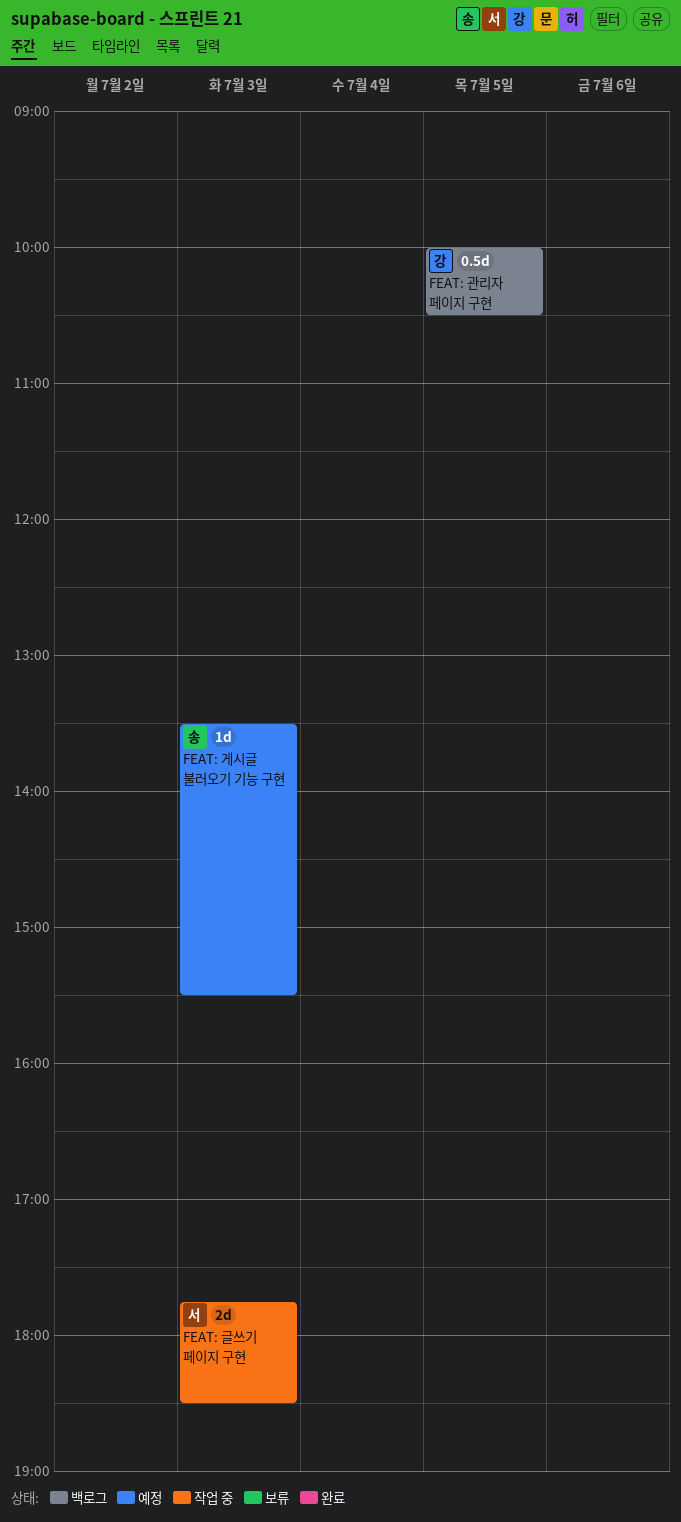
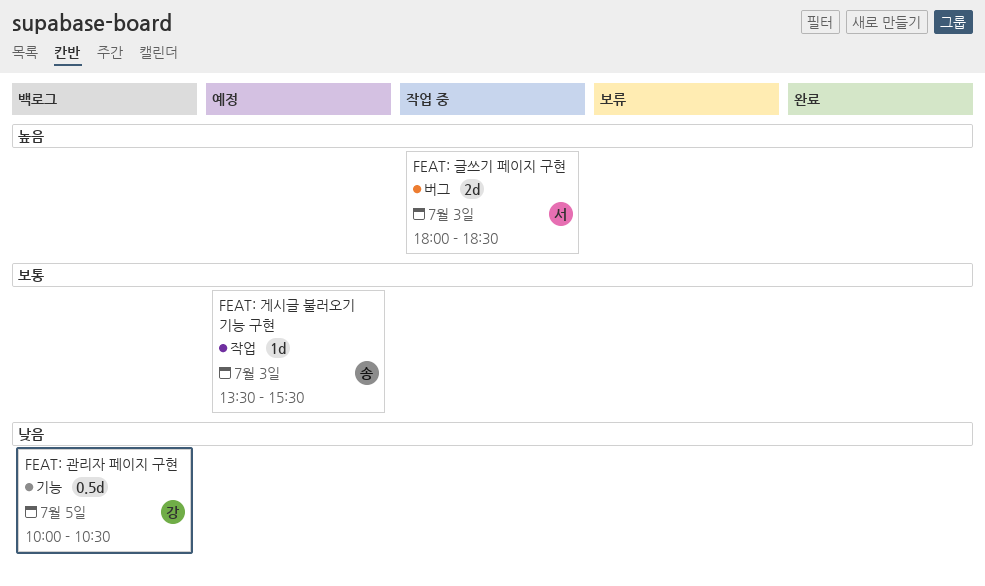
FEAT: 글쓰기 페이지 구현, begins: 17:45 -> 18:00

